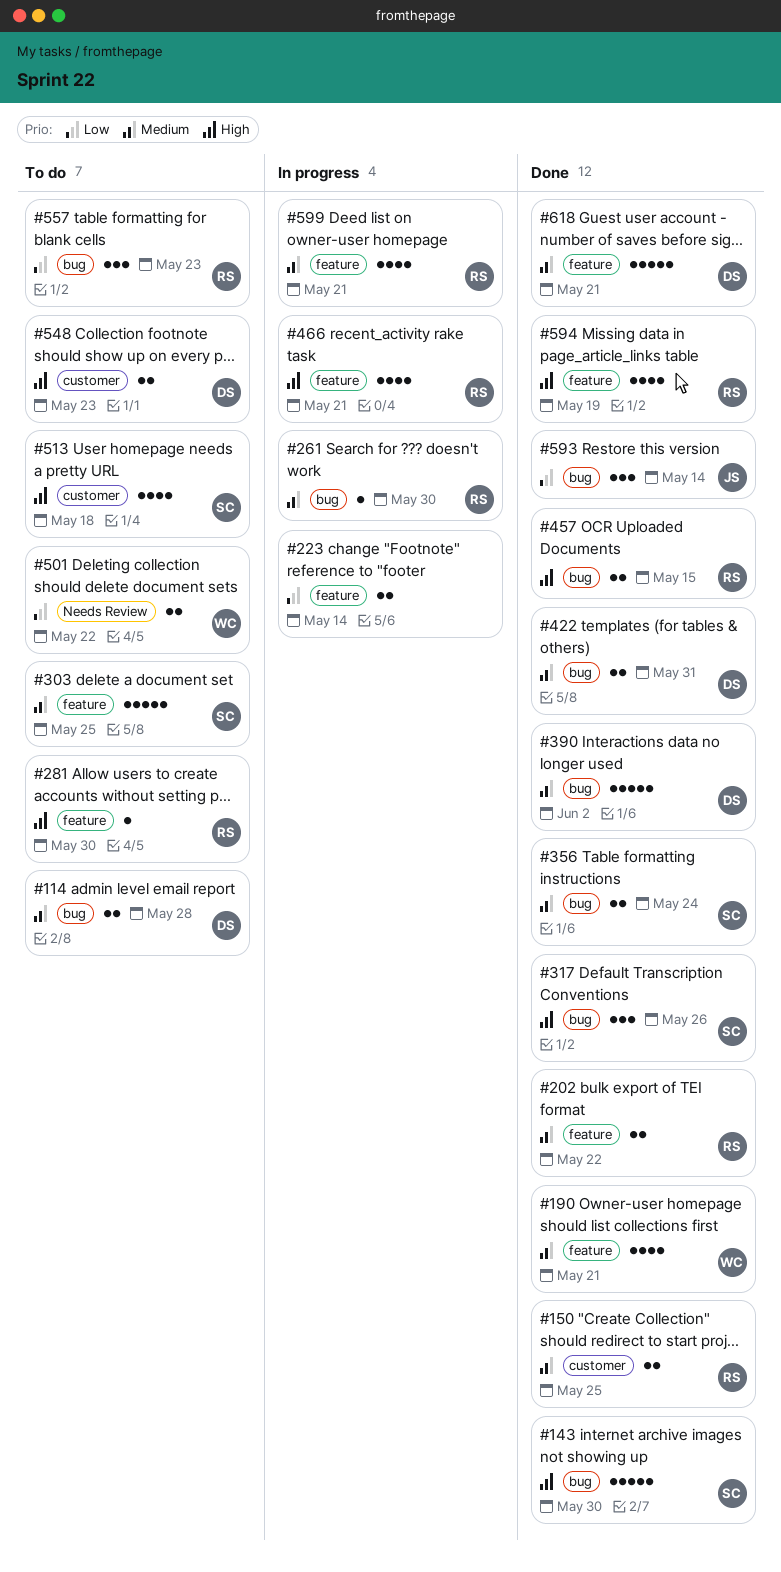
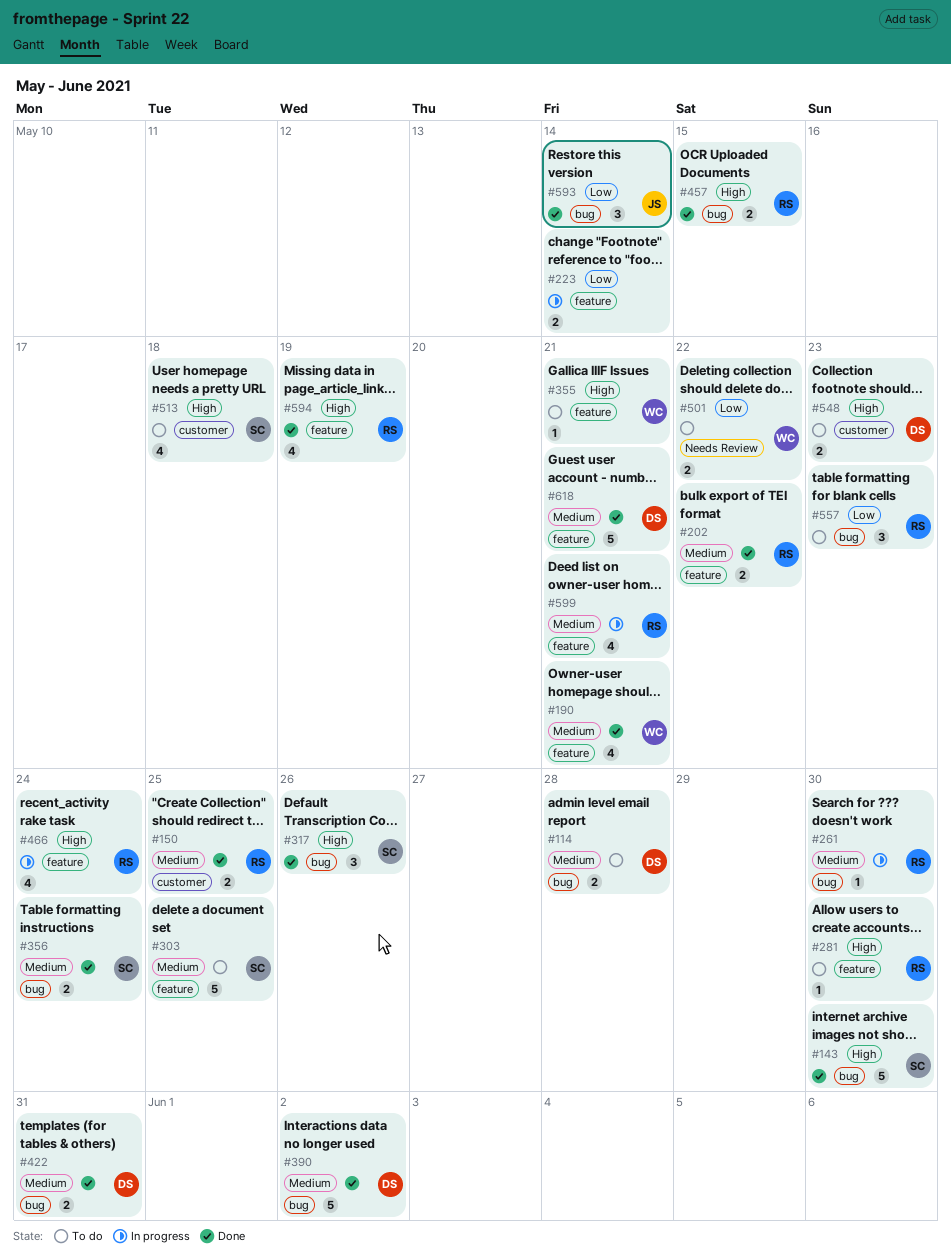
#355: none -> present
#466, due: May 21 -> May 24

